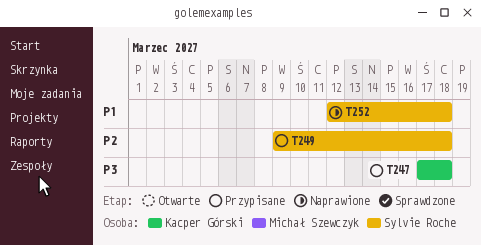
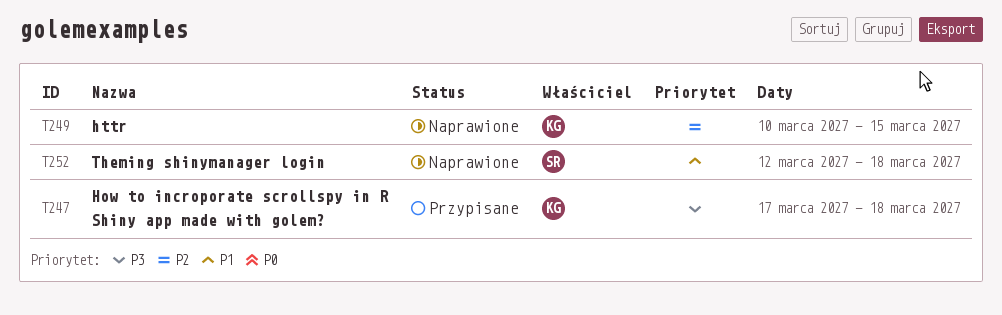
T249, status: Przypisane -> Naprawione
T249, owner: Sylvie Roche -> Kacper Górski
T249, start: Mar 9 -> Mar 10
T249, due: Mar 18 -> Mar 15

